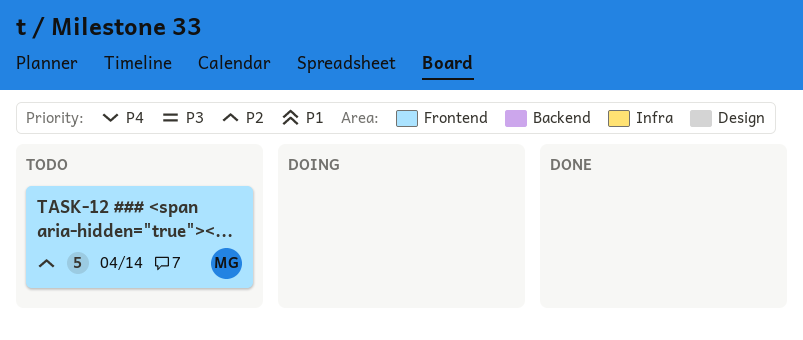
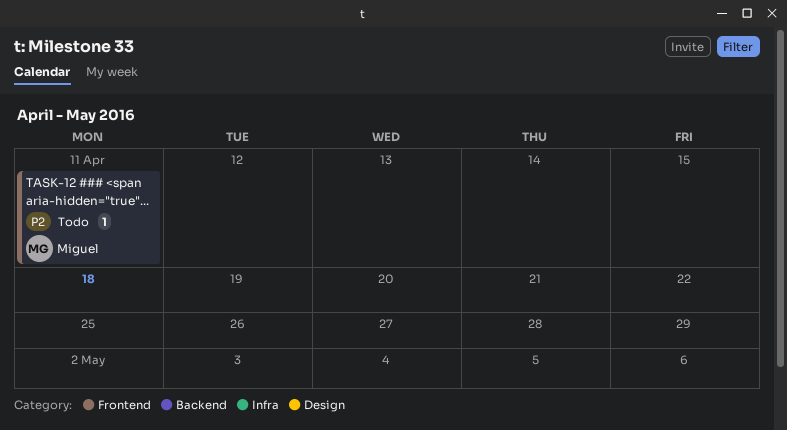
TASK-12, estimate: 5 -> 1
TASK-12, due: Apr 14 -> Apr 11

